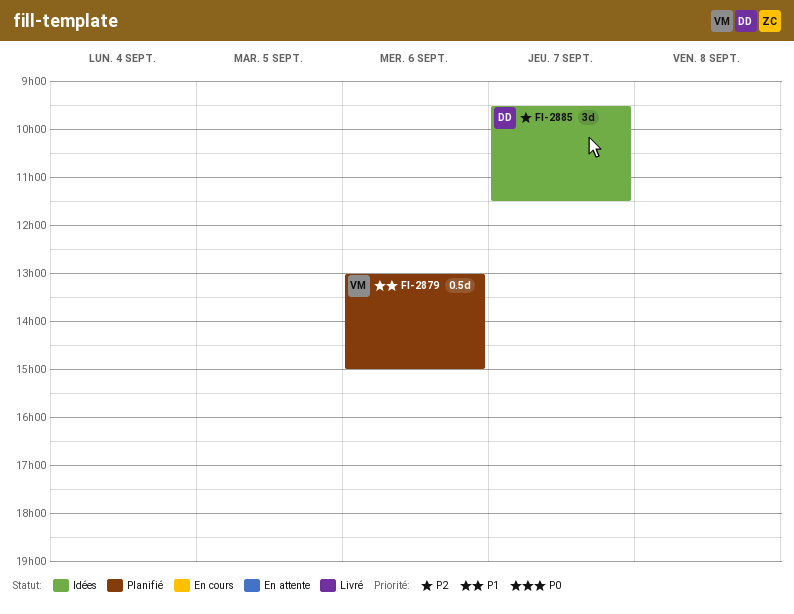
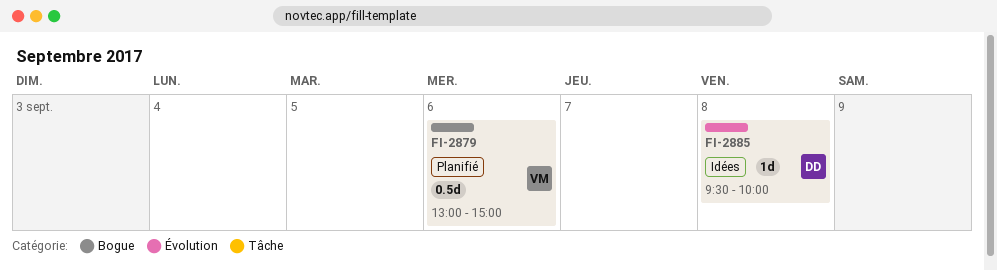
FI-2885, estimate: 3d -> 1d
FI-2885, day: Sep 7 -> Sep 8
FI-2885, ends: 11:30 -> 10:00

